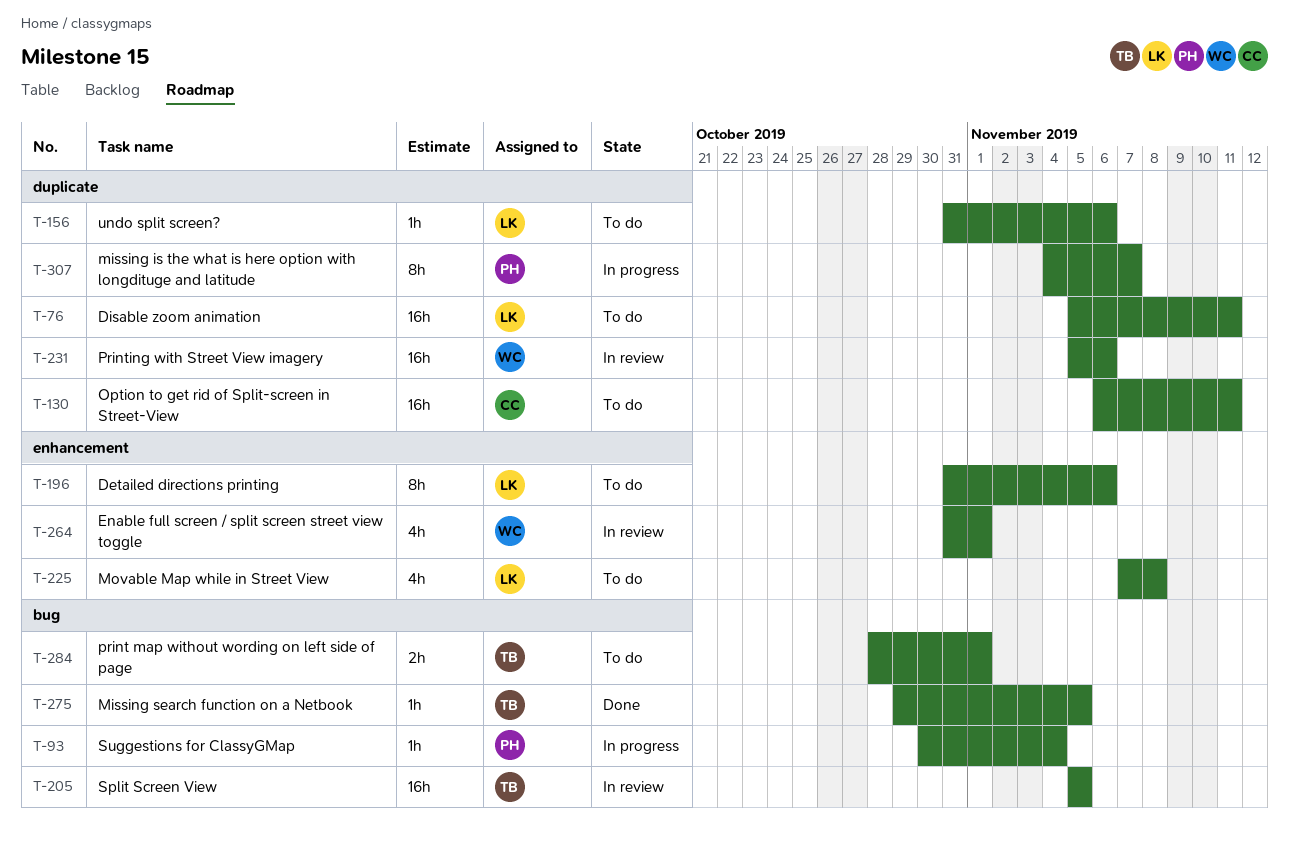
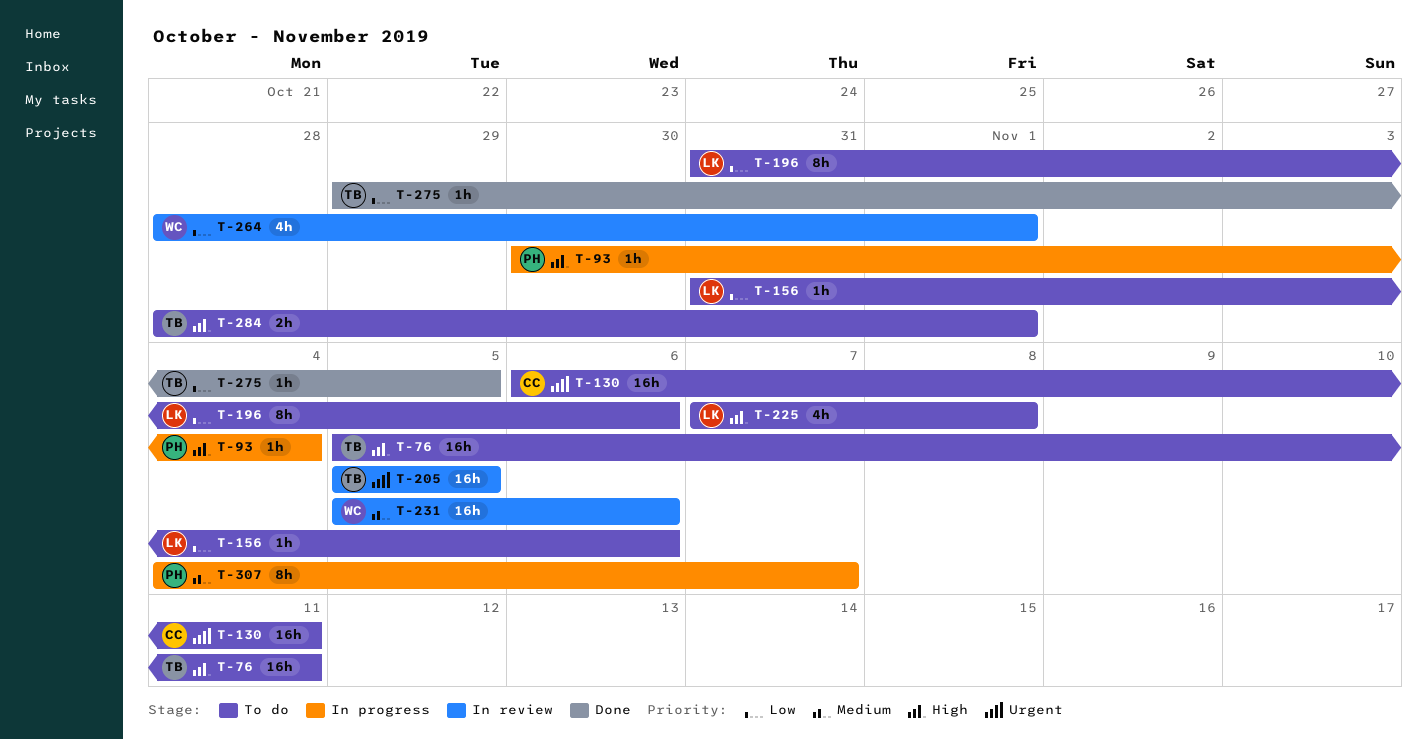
T-76, owner: LK -> TB
T-264, start: Oct 31 -> Oct 28

